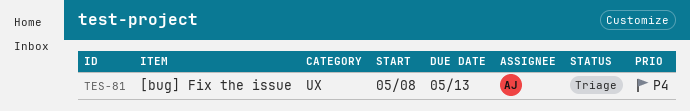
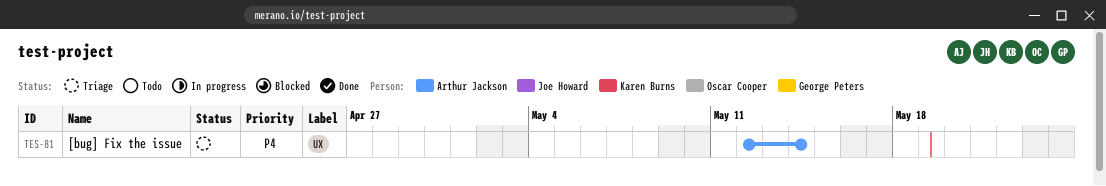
TES-81, start: May 8 -> May 12
TES-81, due: May 13 -> May 14

